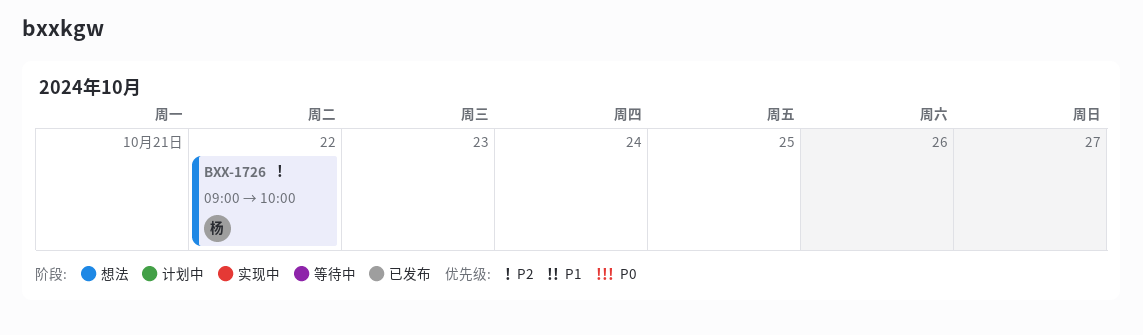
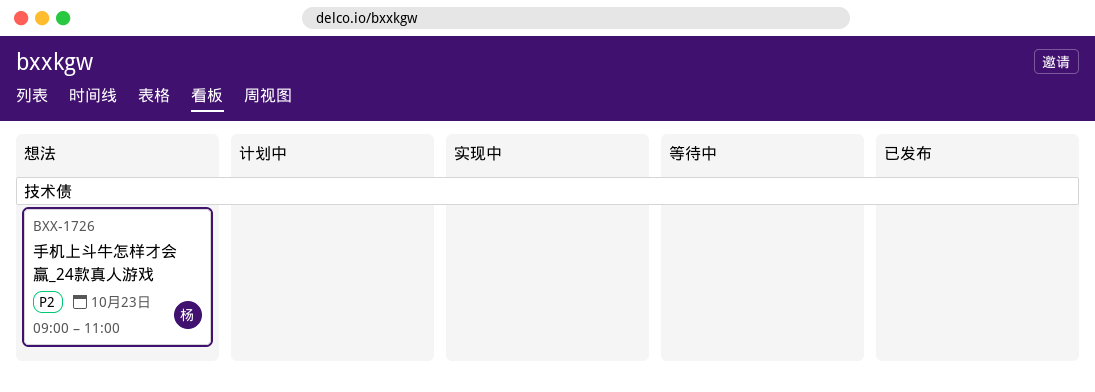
BXX-1726, day: Oct 22 -> Oct 23
BXX-1726, ends: 10:00 -> 11:00

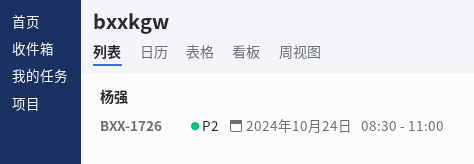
BXX-1726, day: Oct 23 -> Oct 24
BXX-1726, begins: 09:00 -> 08:30

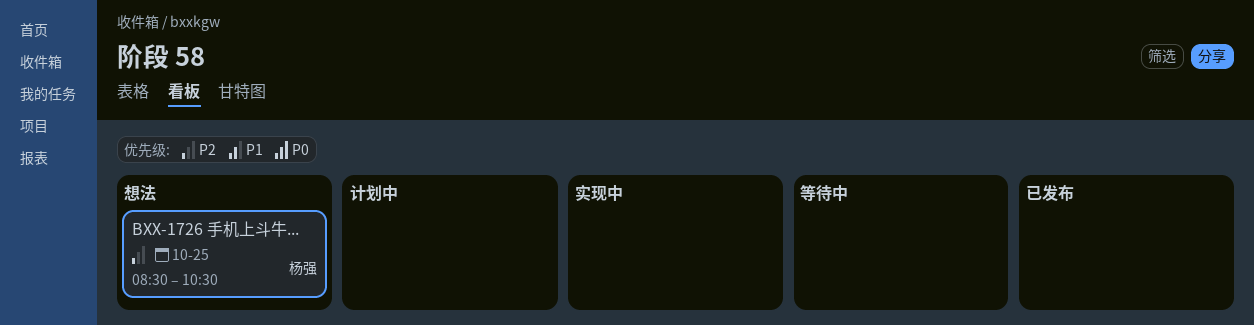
BXX-1726, day: Oct 24 -> Oct 25
BXX-1726, ends: 11:00 -> 10:30

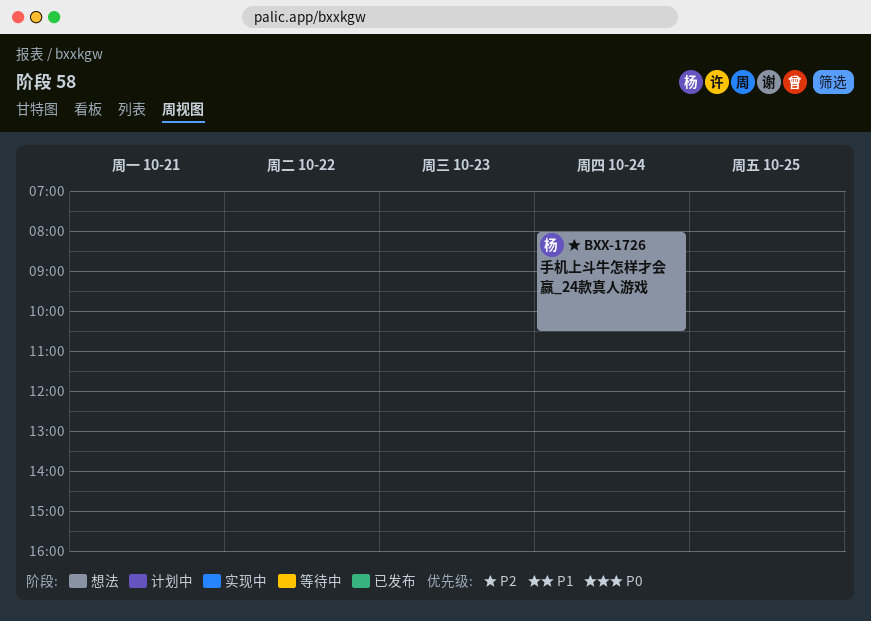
BXX-1726, day: Oct 25 -> Oct 24
BXX-1726, begins: 08:30 -> 08:00

